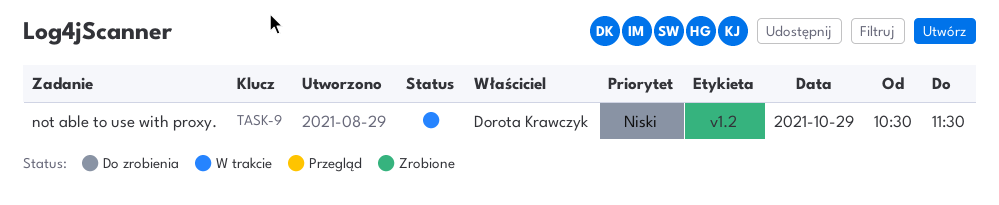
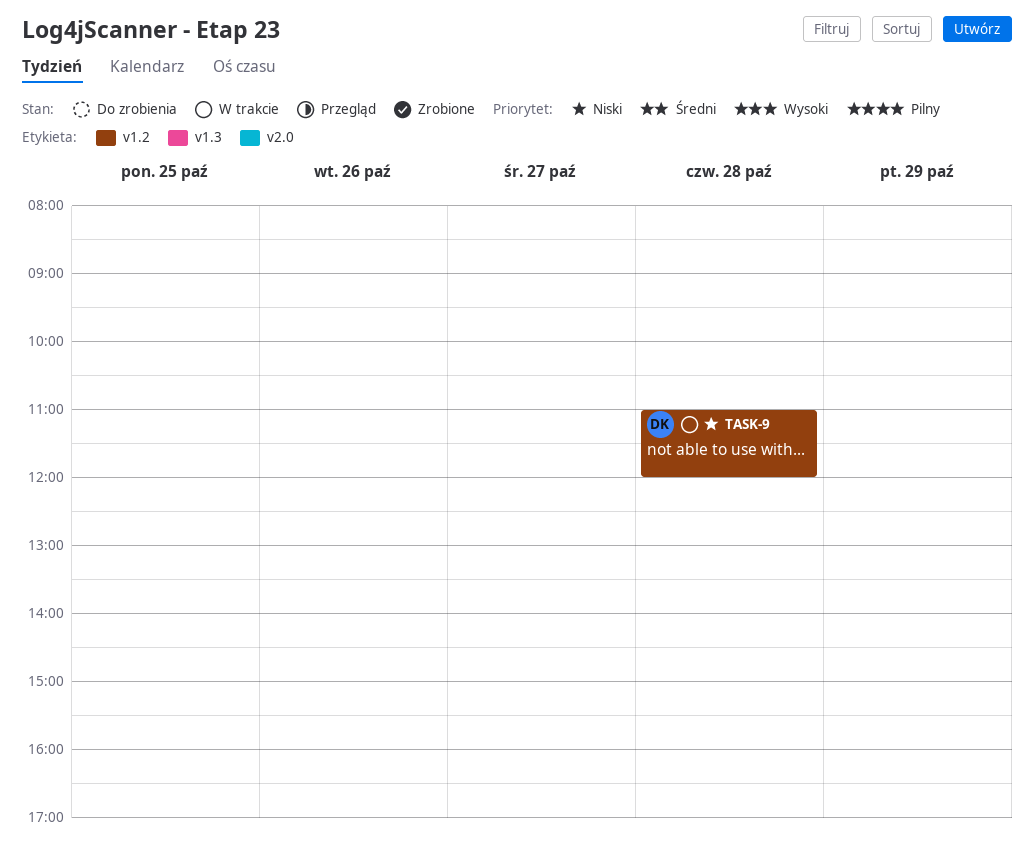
TASK-9, day: Oct 29 -> Oct 28
TASK-9, begins: 10:30 -> 11:00
TASK-9, ends: 11:30 -> 12:00

